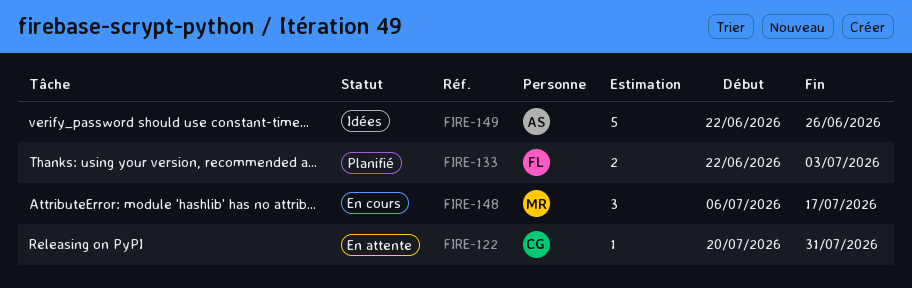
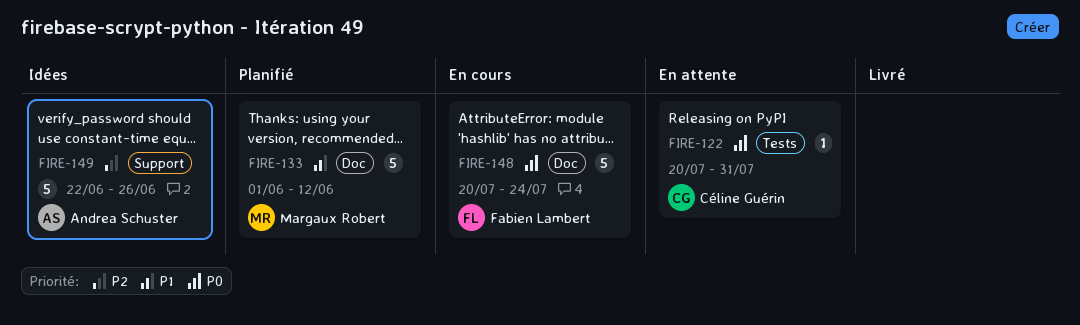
FIRE-133, owner: Fabien Lambert -> Margaux Robert
FIRE-133, estimate: 2 -> 5
FIRE-133, start: Jun 22 -> Jun 1
FIRE-133, due: Jul 3 -> Jun 12
FIRE-148, owner: Margaux Robert -> Fabien Lambert
FIRE-148, estimate: 3 -> 5
FIRE-148, start: Jul 6 -> Jul 20
FIRE-148, due: Jul 17 -> Jul 24

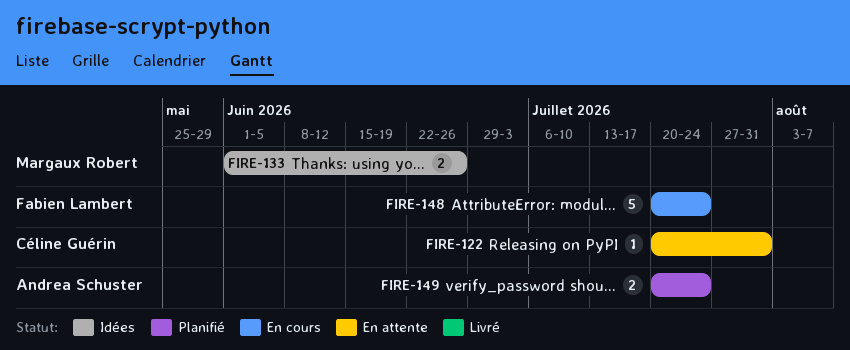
FIRE-133, status: Planifié -> Idées
FIRE-133, estimate: 5 -> 2
FIRE-133, due: Jun 12 -> Jun 26
FIRE-149, status: Idées -> Planifié
FIRE-149, estimate: 5 -> 2
FIRE-149, start: Jun 22 -> Jul 20
FIRE-149, due: Jun 26 -> Jul 24

